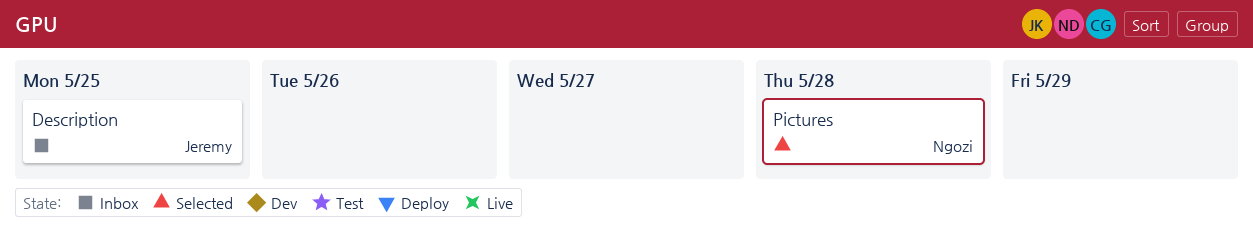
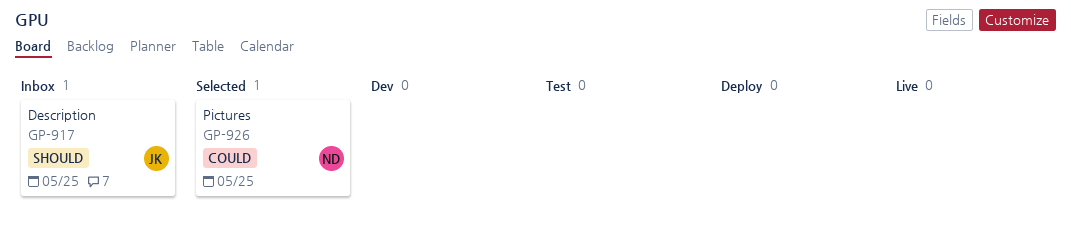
Pictures, due: May 28 -> May 25

